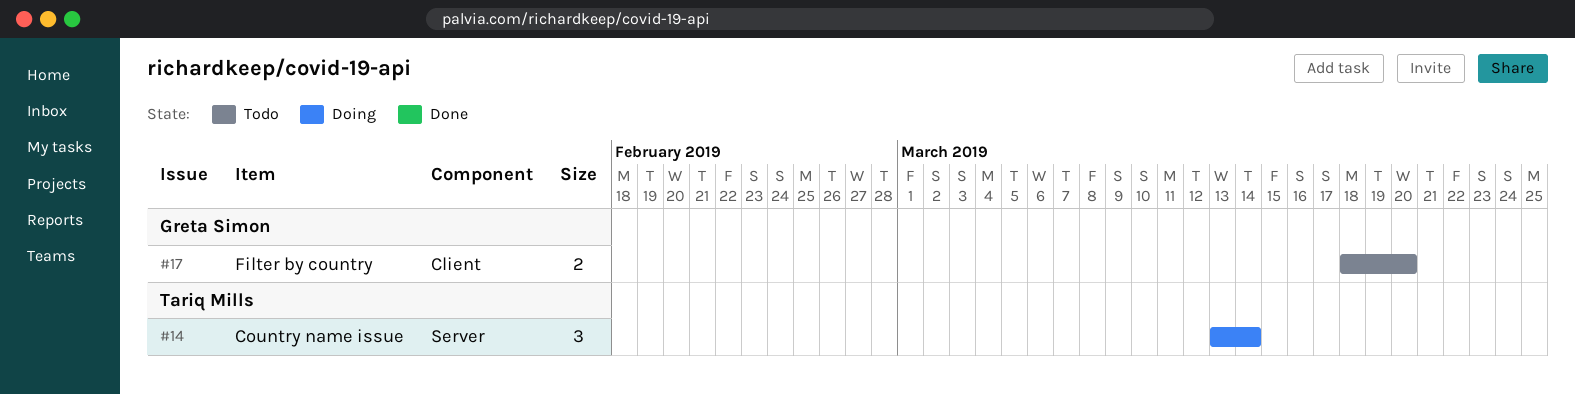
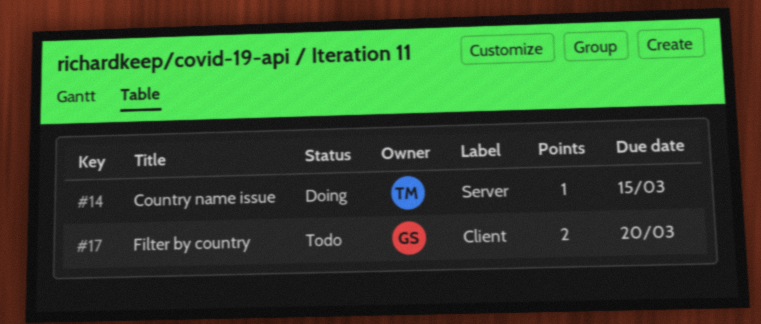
#14, estimate: 3 -> 1
#14, due: Mar 14 -> Mar 15

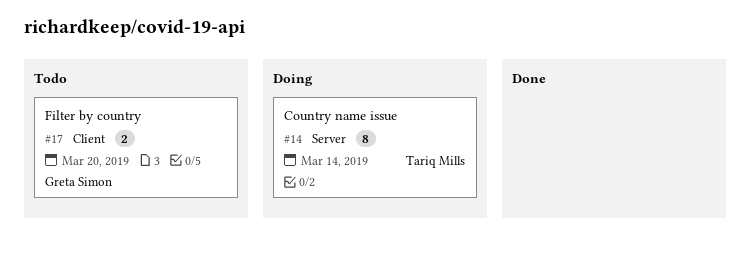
#14, estimate: 1 -> 8
#14, due: Mar 15 -> Mar 14

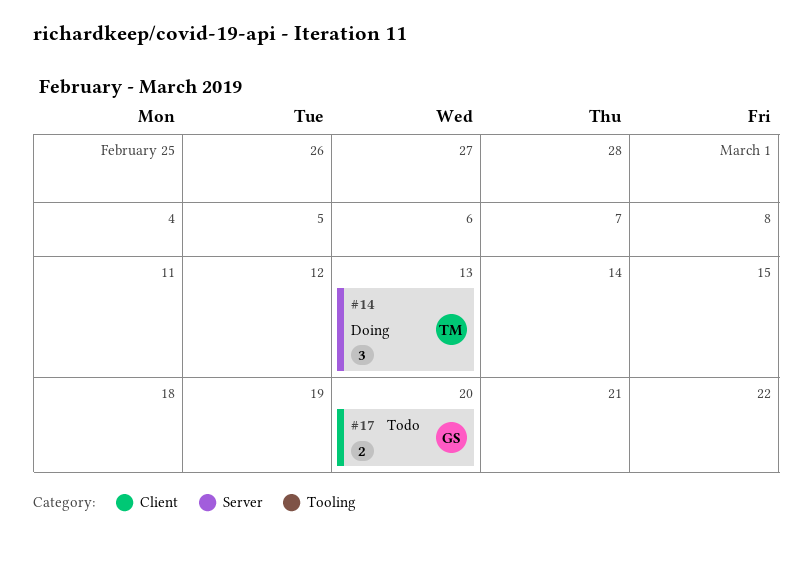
#14, estimate: 8 -> 3
#14, due: Mar 14 -> Mar 13

